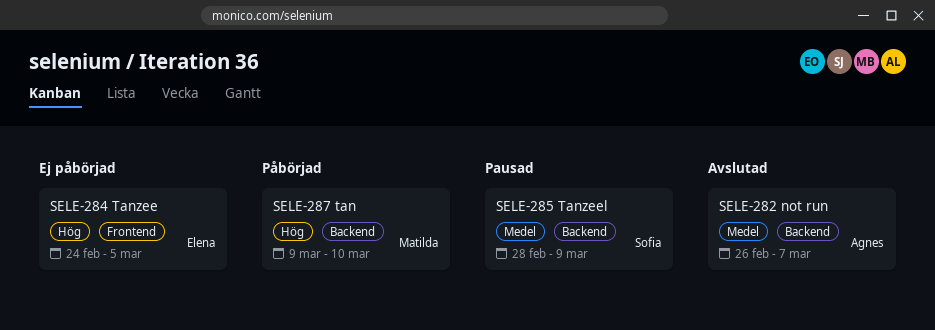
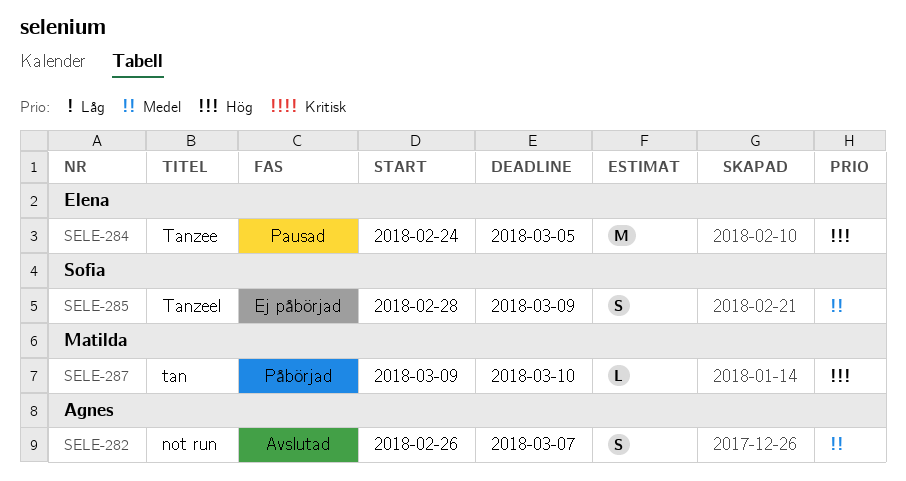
SELE-284, status: Ej påbörjad -> Pausad
SELE-285, status: Pausad -> Ej påbörjad

